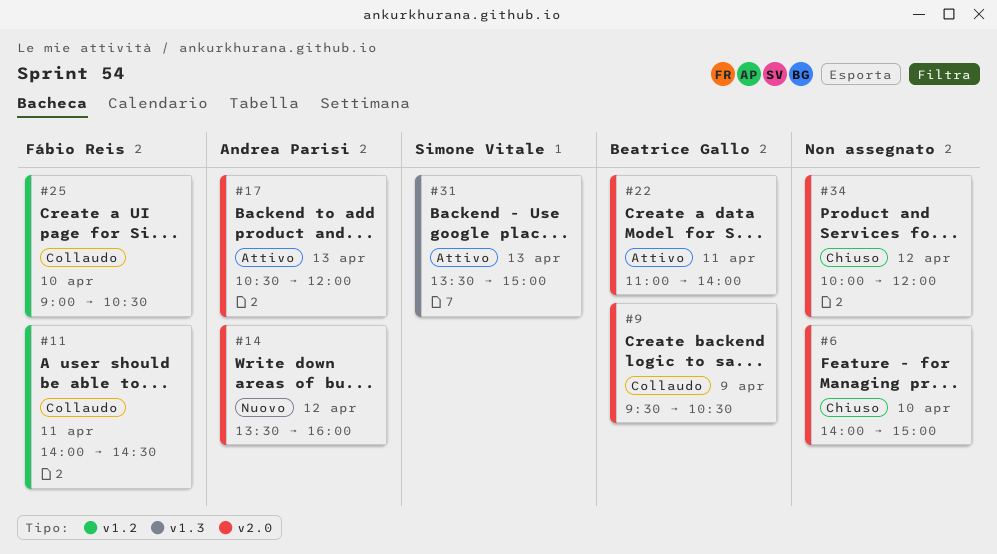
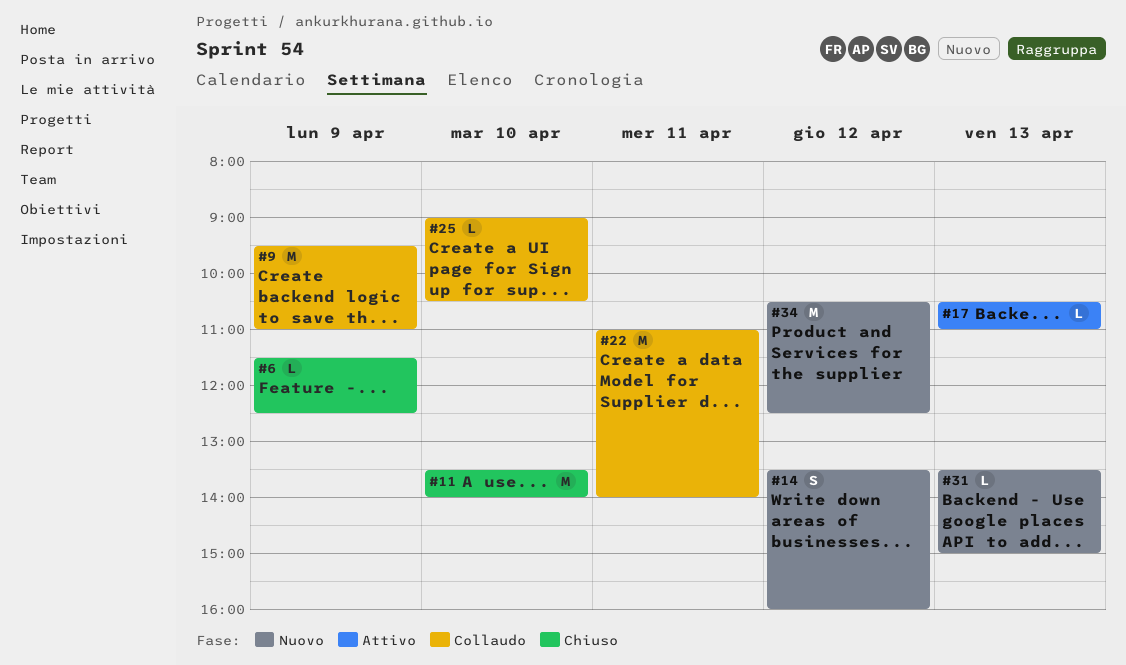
#6, day: Apr 10 -> Apr 9
#6, begins: 14:00 -> 11:30
#6, ends: 15:00 -> 12:30
#9, ends: 10:30 -> 11:00
#11, status: Collaudo -> Chiuso
#11, day: Apr 11 -> Apr 10
#11, begins: 14:00 -> 13:30
#11, ends: 14:30 -> 14:00
#17, ends: 12:00 -> 11:00
#22, status: Attivo -> Collaudo
#31, status: Attivo -> Nuovo
#34, status: Chiuso -> Nuovo
#34, begins: 10:00 -> 10:30
#34, ends: 12:00 -> 12:30

